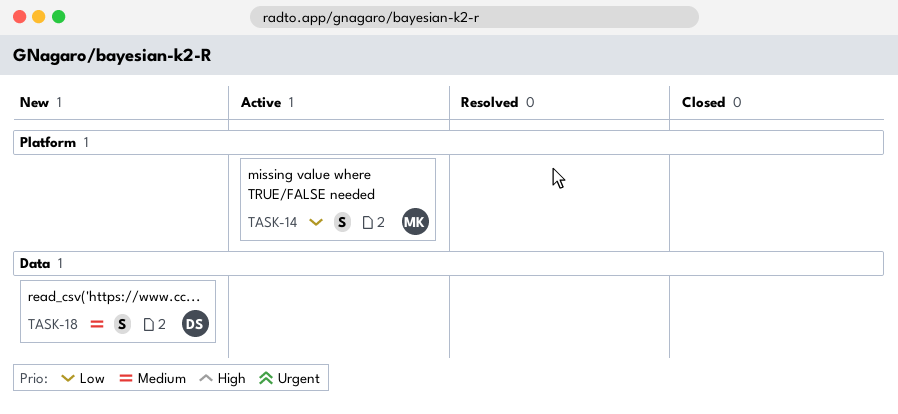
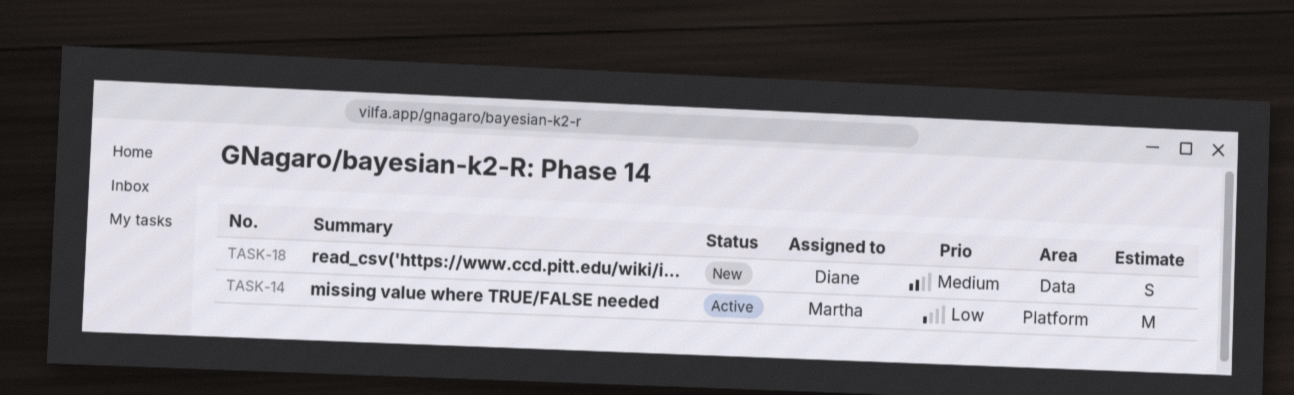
TASK-14, estimate: S -> M

